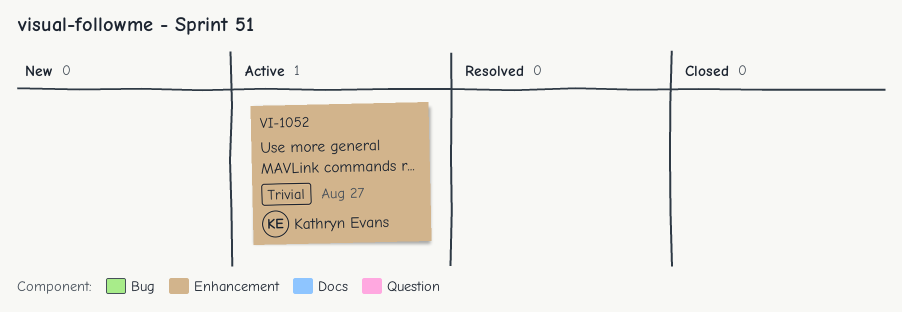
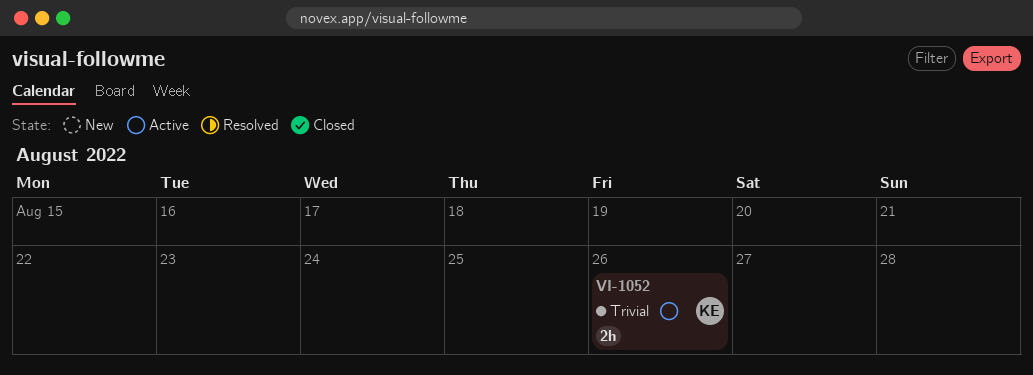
VI-1052, due: Aug 27 -> Aug 26

